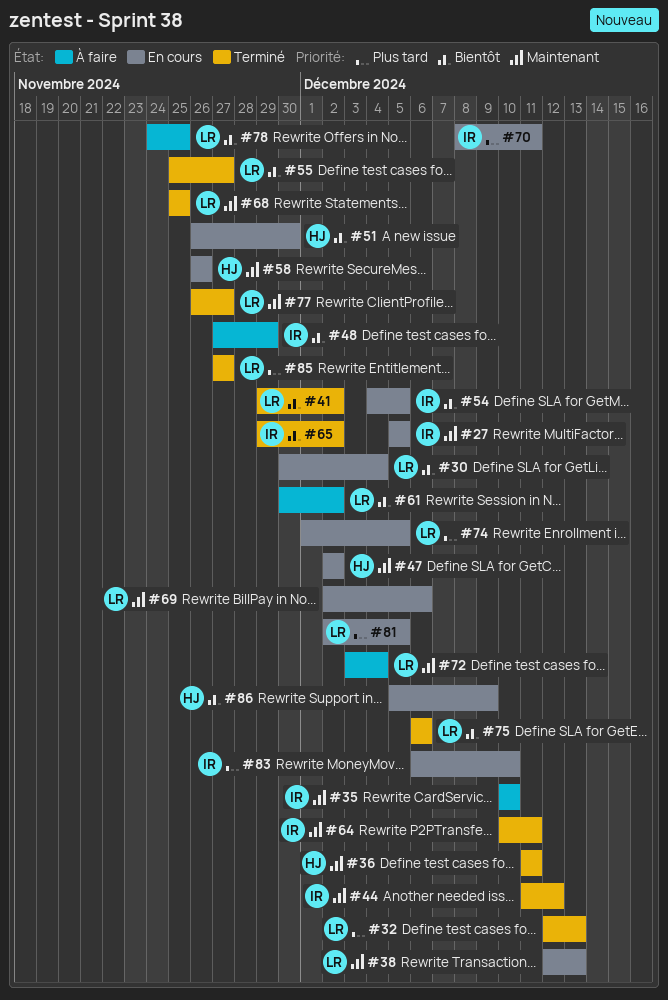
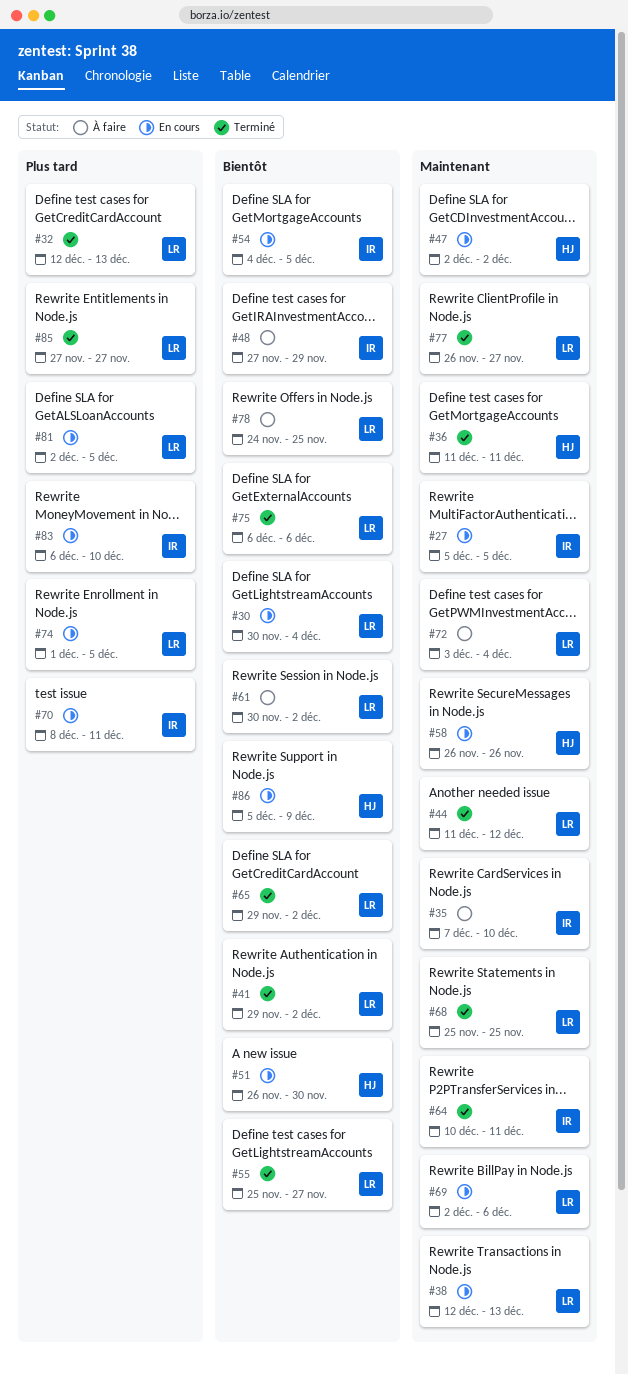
#35, start: Dec 10 -> Dec 7
#44, owner: IR -> LR
#65, owner: IR -> LR

